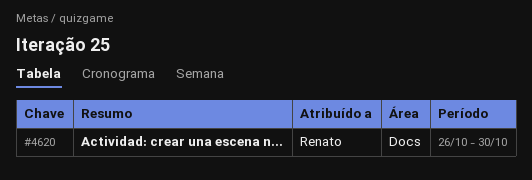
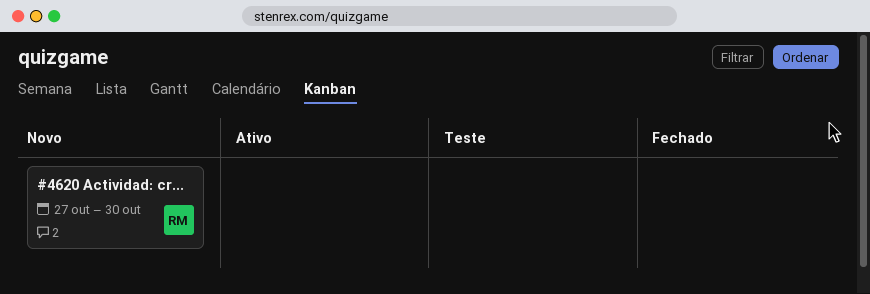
#4620, start: Oct 26 -> Oct 27

